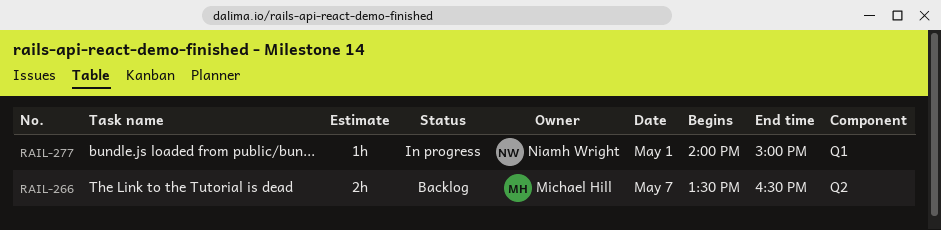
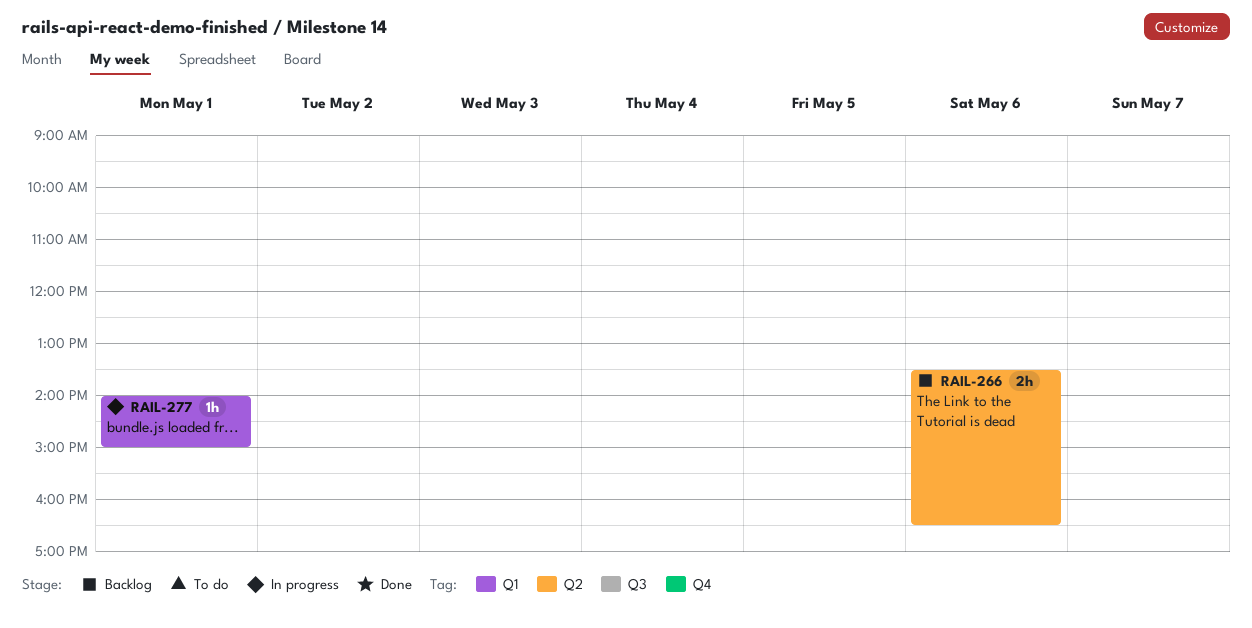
RAIL-266, day: May 7 -> May 6

